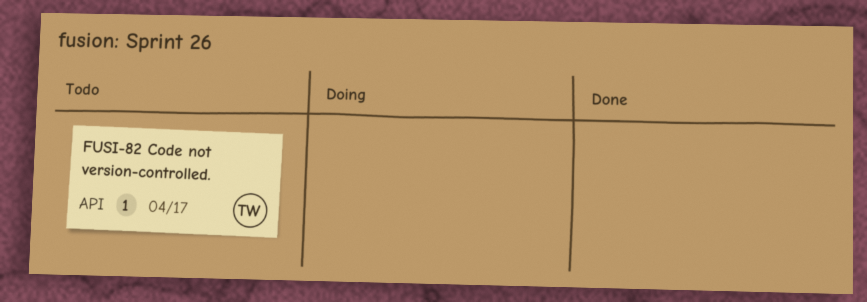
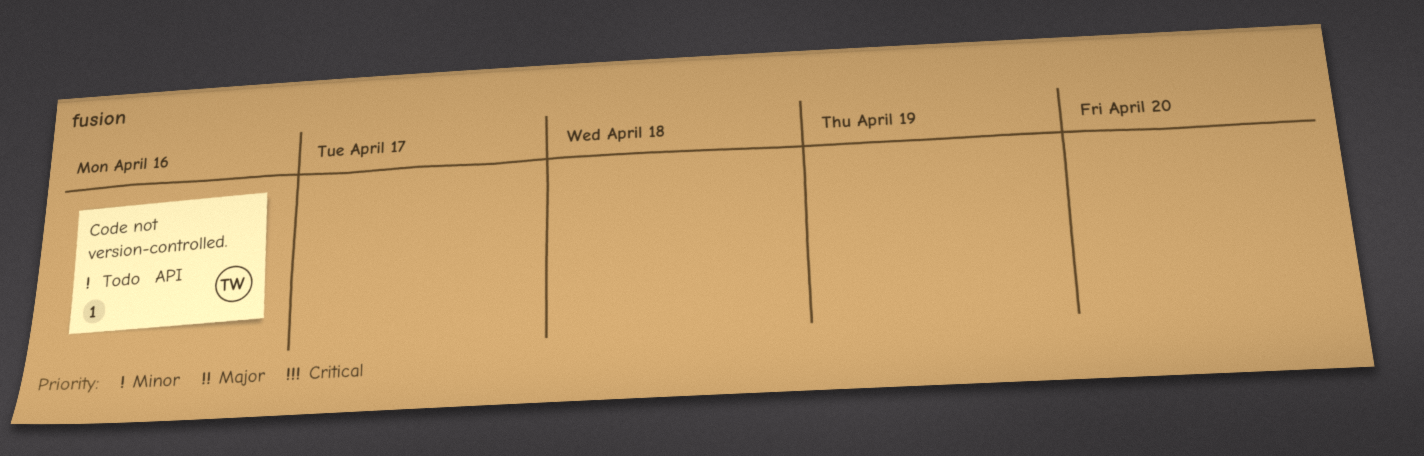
Code not version-controlled., due: Apr 17 -> Apr 16

